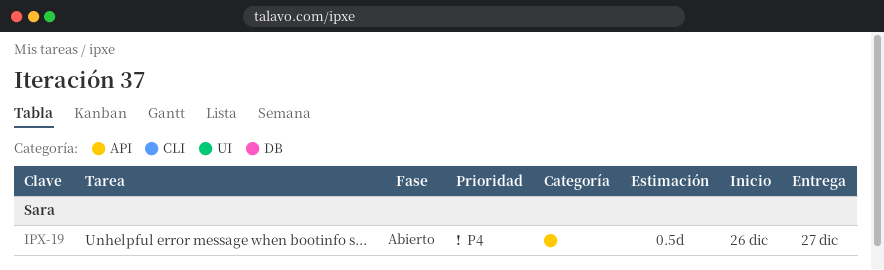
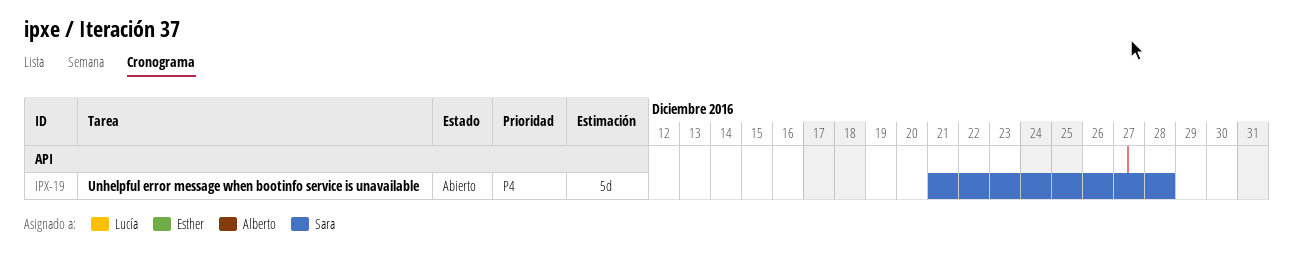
IPX-19, estimate: 0.5d -> 5d
IPX-19, start: Dec 26 -> Dec 21
IPX-19, due: Dec 27 -> Dec 28

